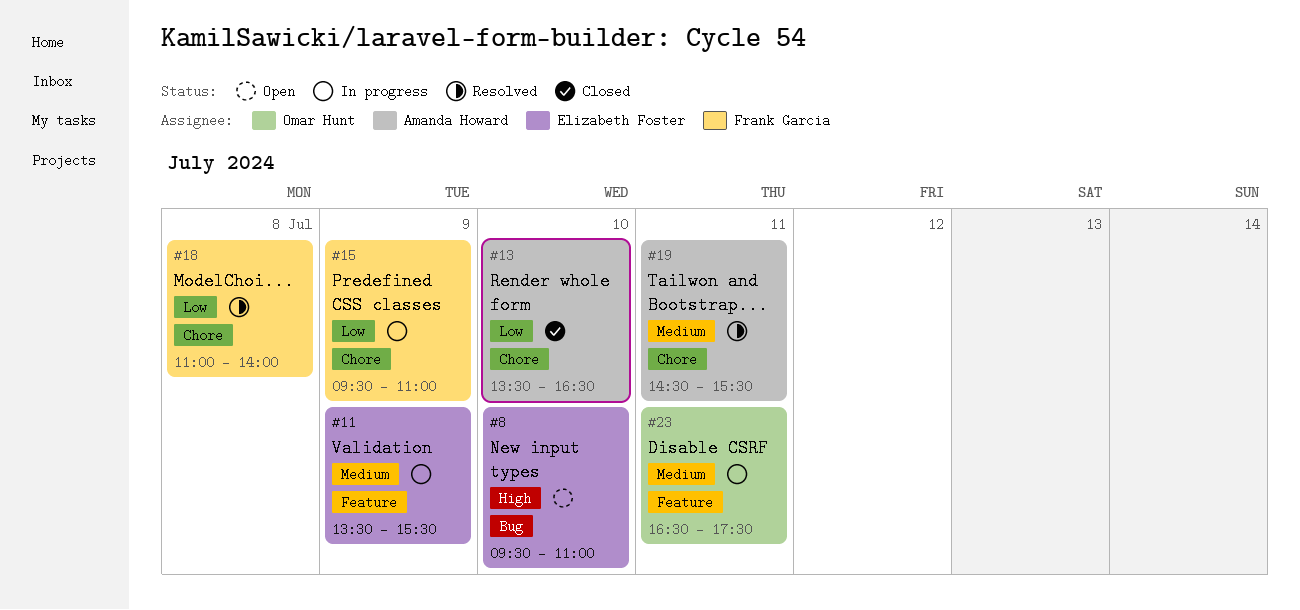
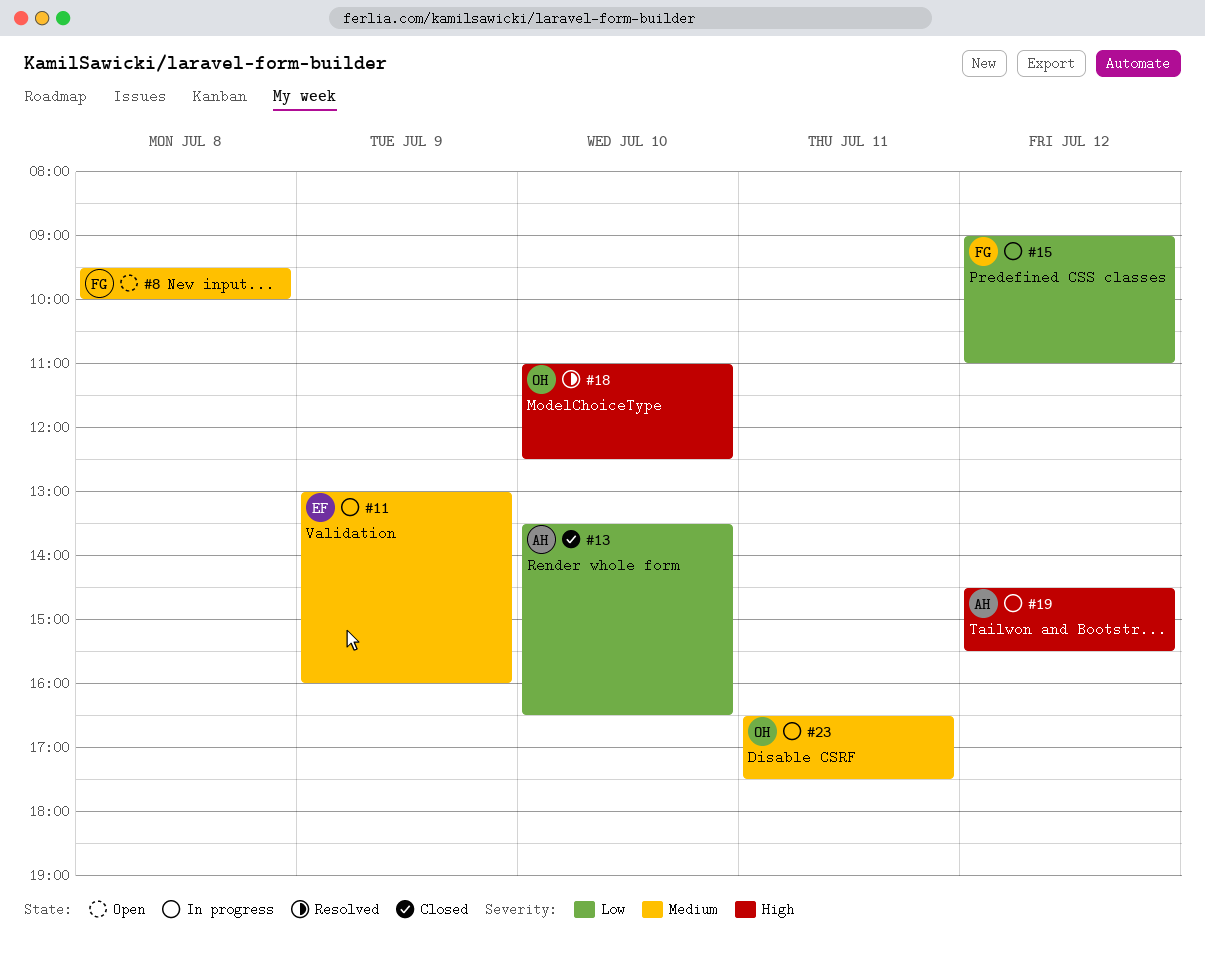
#8, owner: Elizabeth Foster -> Frank Garcia
#8, priority: High -> Medium
#8, day: Jul 10 -> Jul 8
#8, ends: 11:00 -> 10:00
#11, begins: 13:30 -> 13:00
#11, ends: 15:30 -> 16:00
#15, day: Jul 9 -> Jul 12
#15, begins: 09:30 -> 09:00
#18, owner: Frank Garcia -> Omar Hunt
#18, priority: Low -> High
#18, day: Jul 8 -> Jul 10
#18, ends: 14:00 -> 12:30
#19, status: Resolved -> In progress
#19, priority: Medium -> High
#19, day: Jul 11 -> Jul 12

